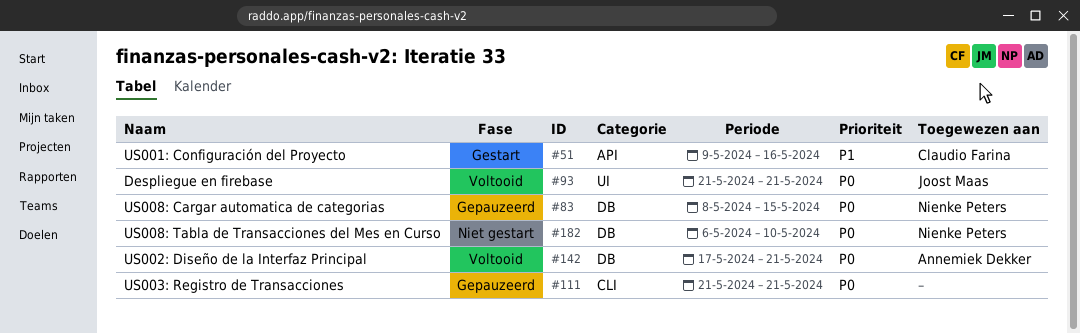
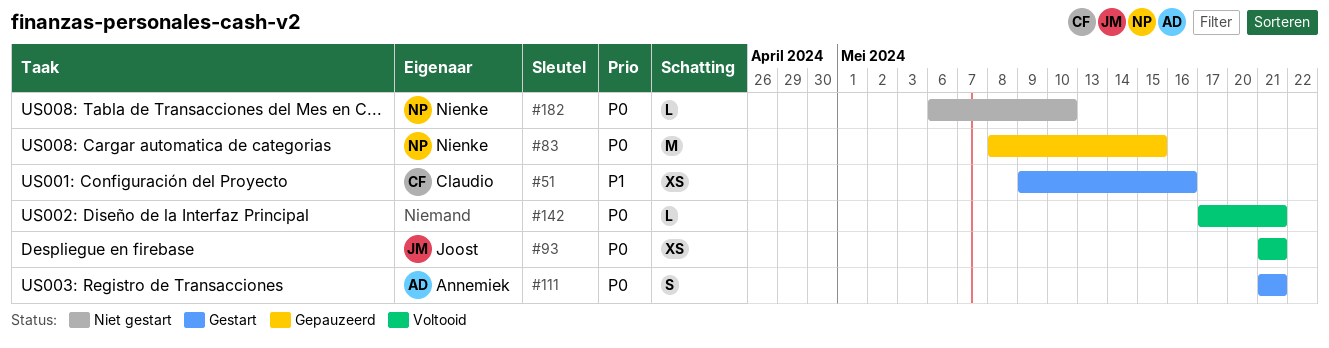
#111, status: Gepauzeerd -> Gestart
#111, owner: none -> Annemiek Dekker
#142, owner: Annemiek Dekker -> none

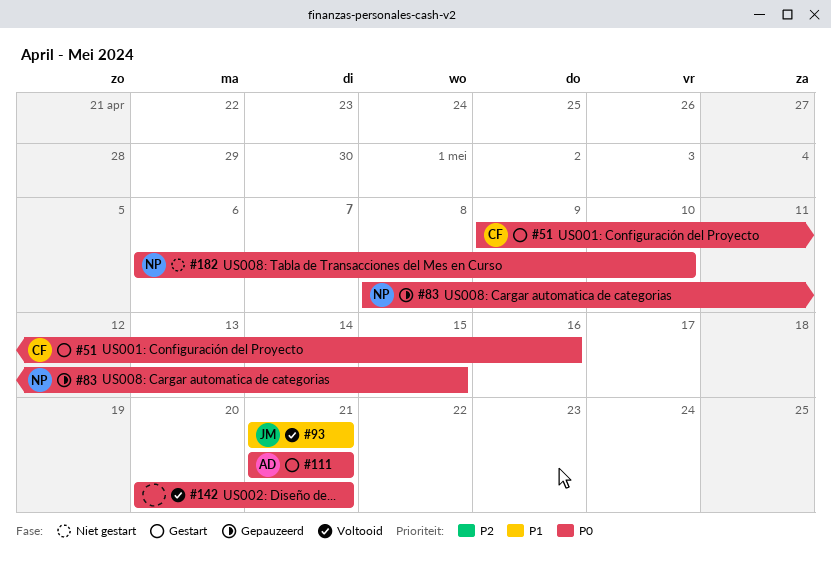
#51, priority: P1 -> P0
#93, priority: P0 -> P1
#142, start: May 17 -> May 20

